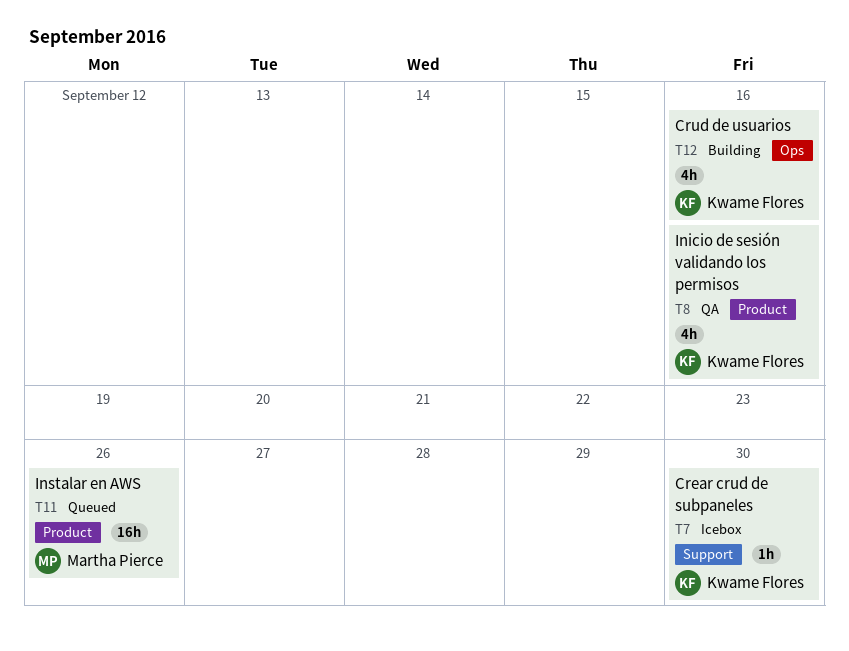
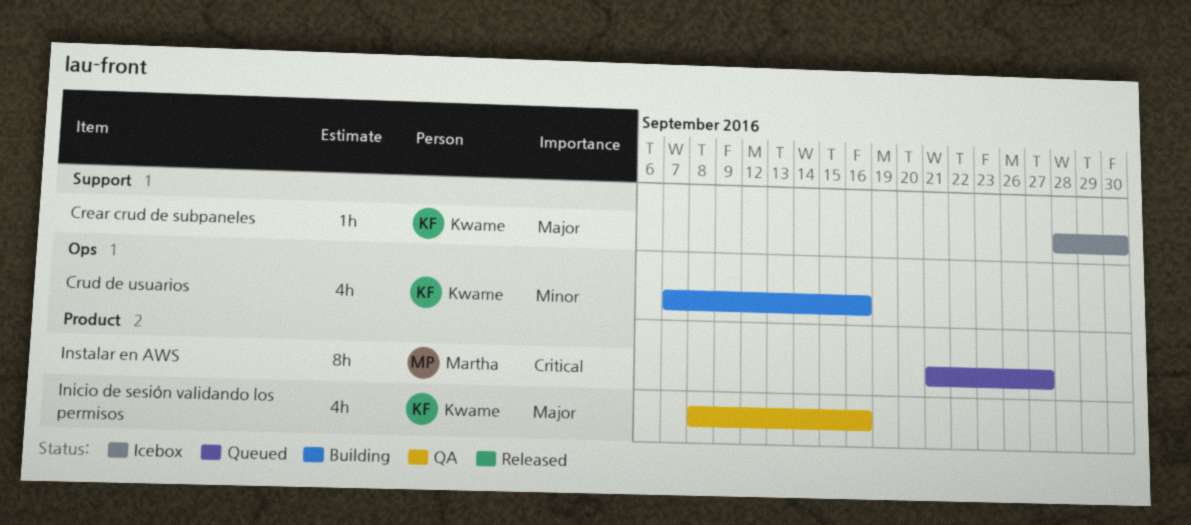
Instalar en AWS, estimate: 16h -> 8h
Instalar en AWS, due: Sep 26 -> Sep 27

